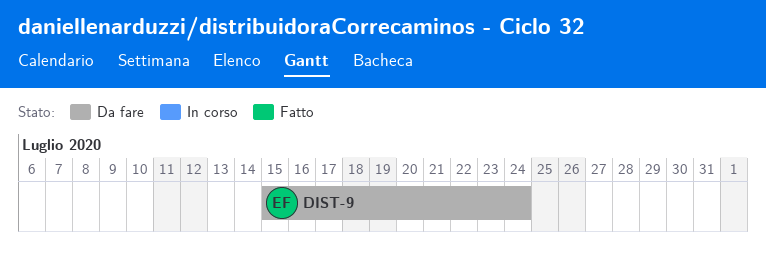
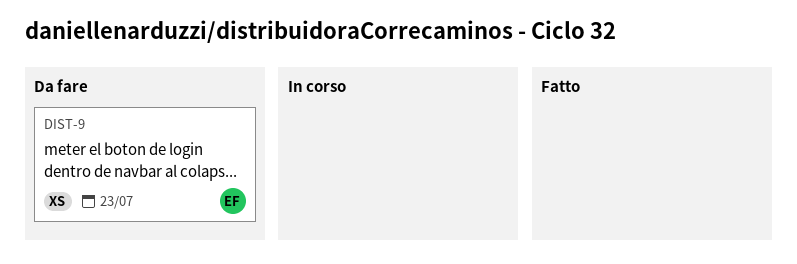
DIST-9, due: Jul 24 -> Jul 23

